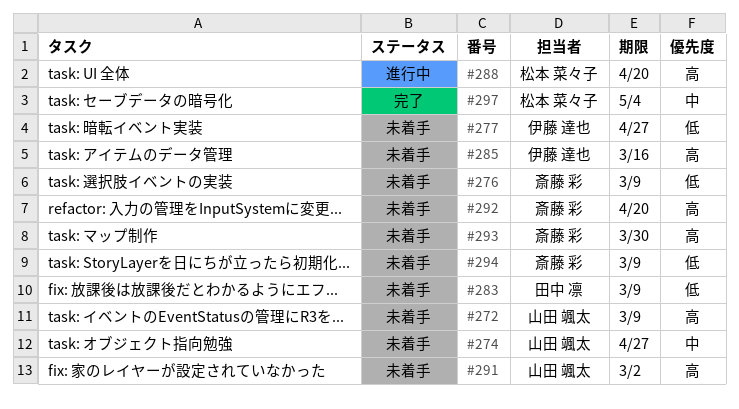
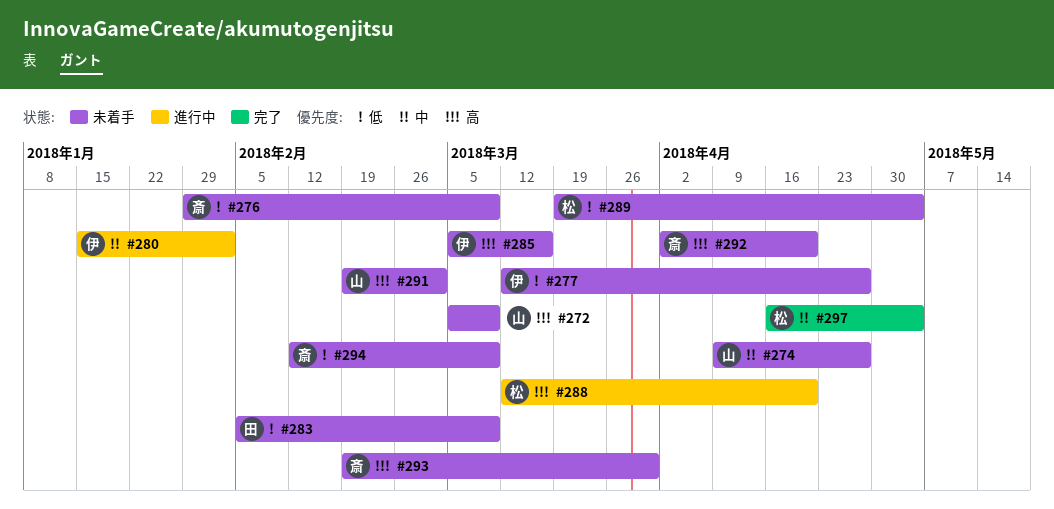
#280: none -> present
#289: none -> present

